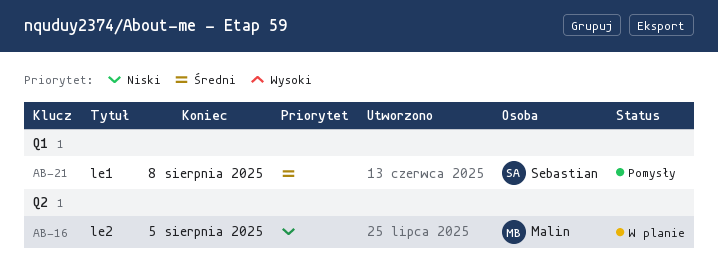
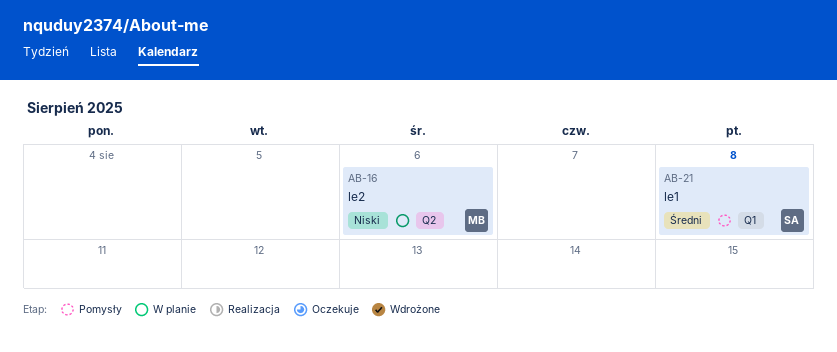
AB-16, due: Aug 5 -> Aug 6

